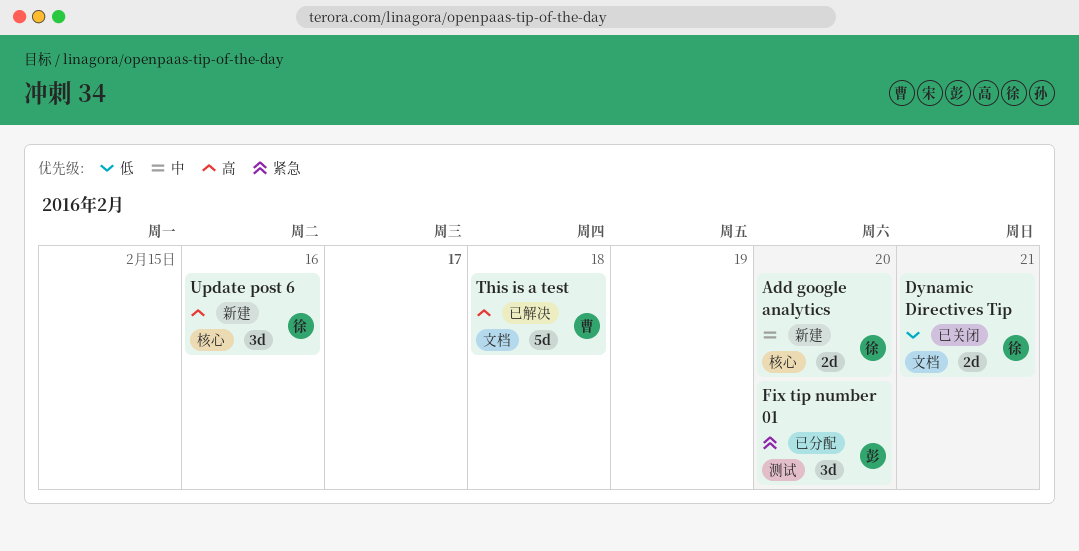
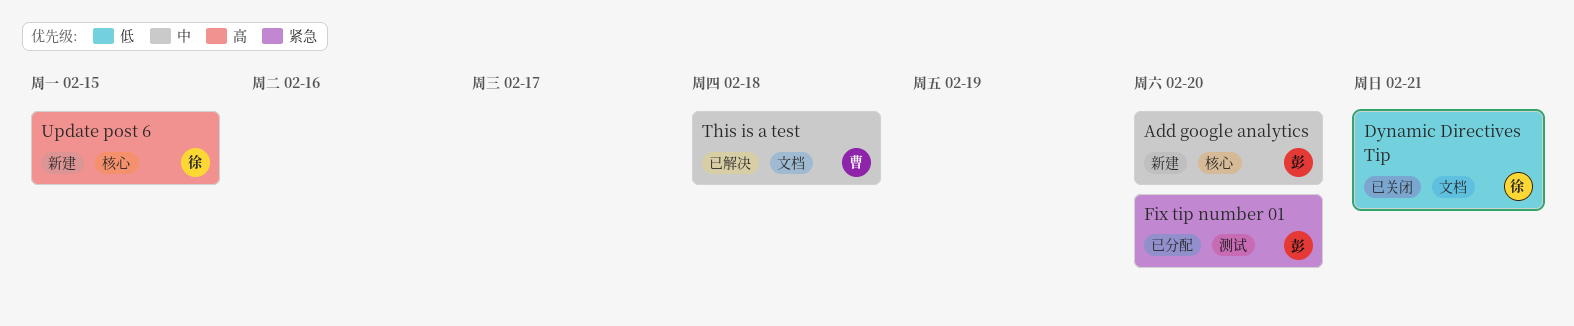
Add google analytics, owner: 徐 -> 彭
This is a test, priority: 高 -> 中
Update post 6, due: Feb 16 -> Feb 15

